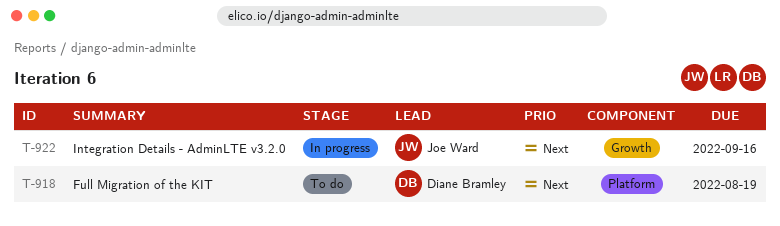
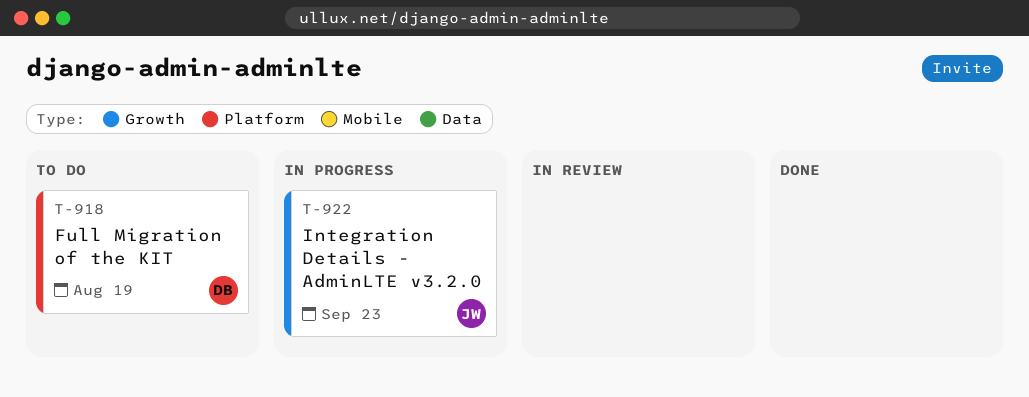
T-922, due: Sep 16 -> Sep 23

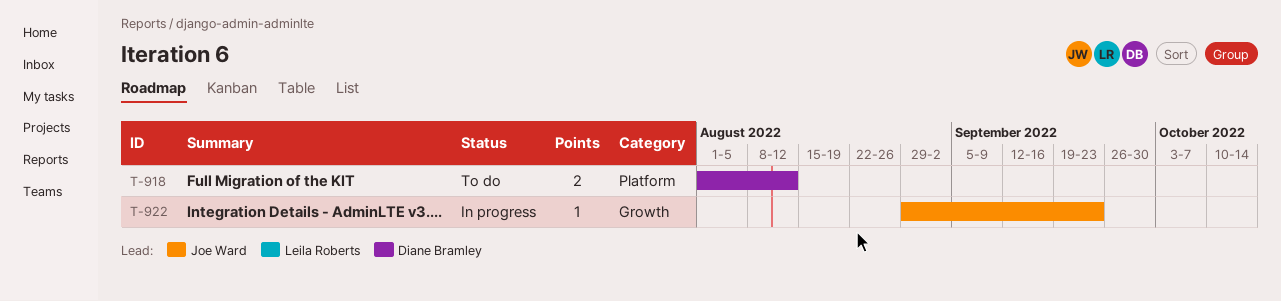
T-918, due: Aug 19 -> Aug 12

